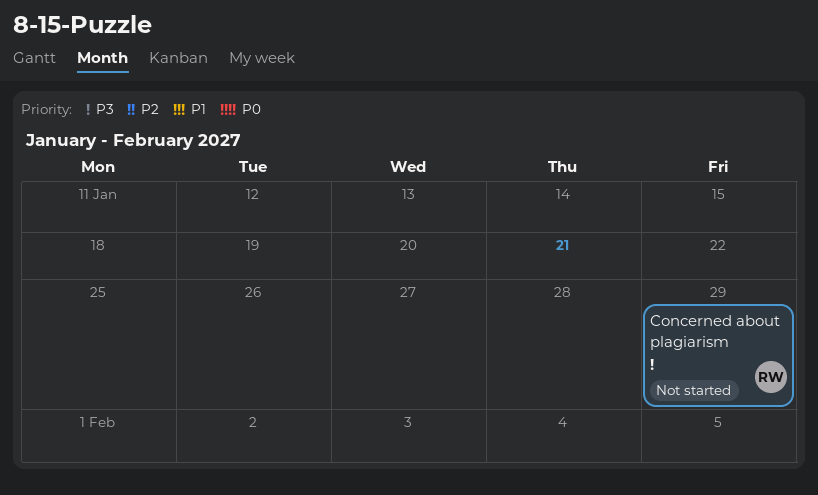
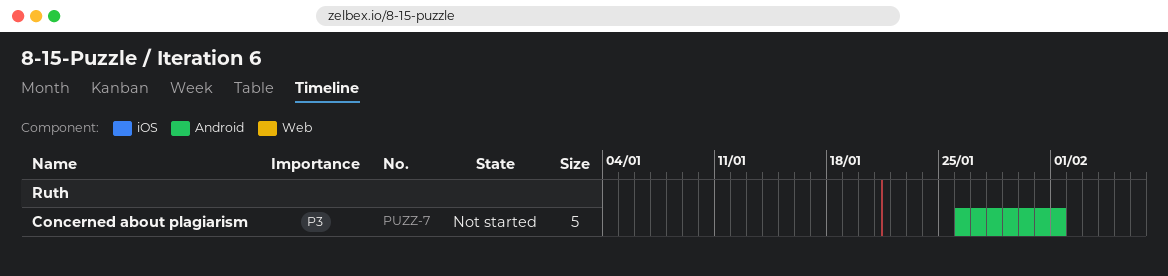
Concerned about plagiarism, due: Jan 29 -> Feb 1

